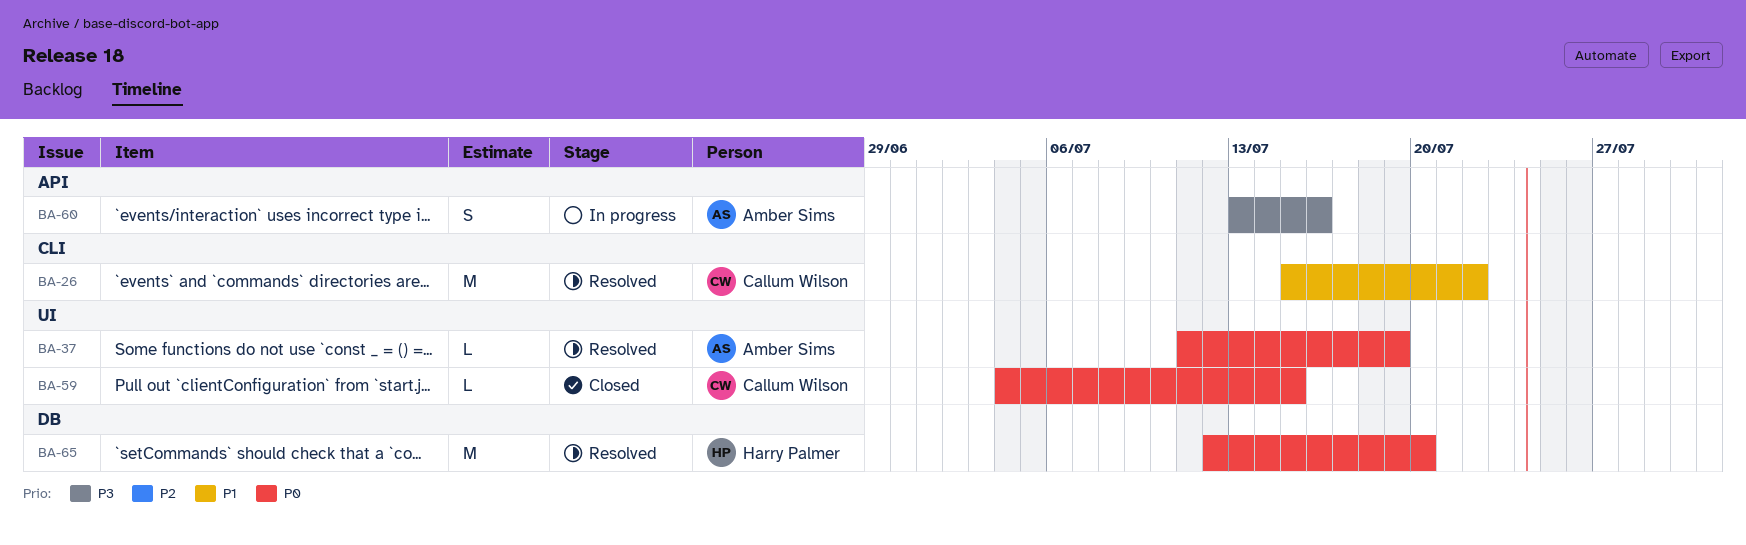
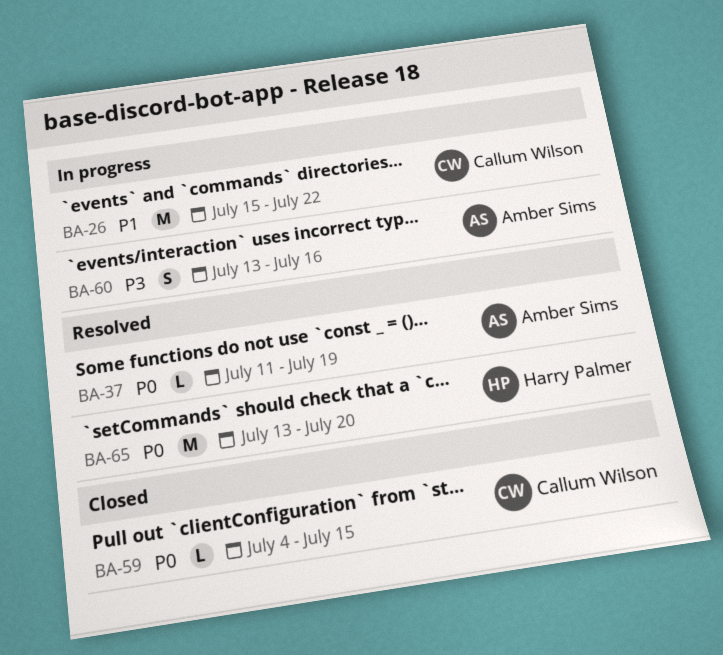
BA-26, status: Resolved -> In progress
BA-65, start: Jul 12 -> Jul 13

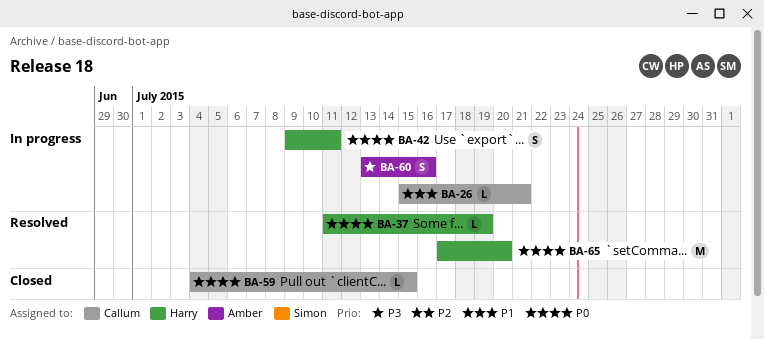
BA-26, estimate: M -> L
BA-26, due: Jul 22 -> Jul 21
BA-37, owner: Amber Sims -> Harry Palmer
BA-42: none -> present
BA-65, start: Jul 13 -> Jul 17

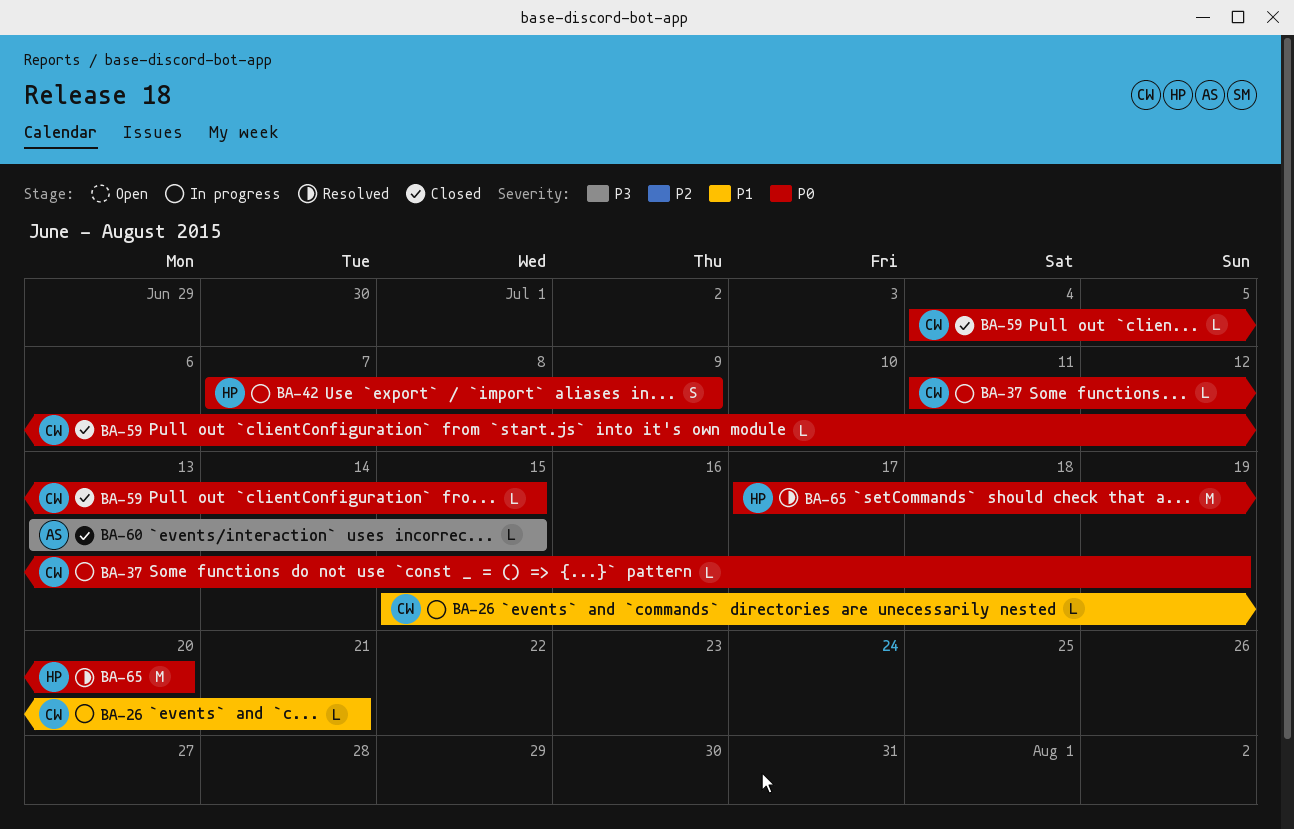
BA-37, status: Resolved -> In progress
BA-37, owner: Harry -> Callum
BA-42, start: Jul 9 -> Jul 7
BA-42, due: Jul 11 -> Jul 9
BA-60, status: In progress -> Closed
BA-60, estimate: S -> L
BA-60, due: Jul 16 -> Jul 15

